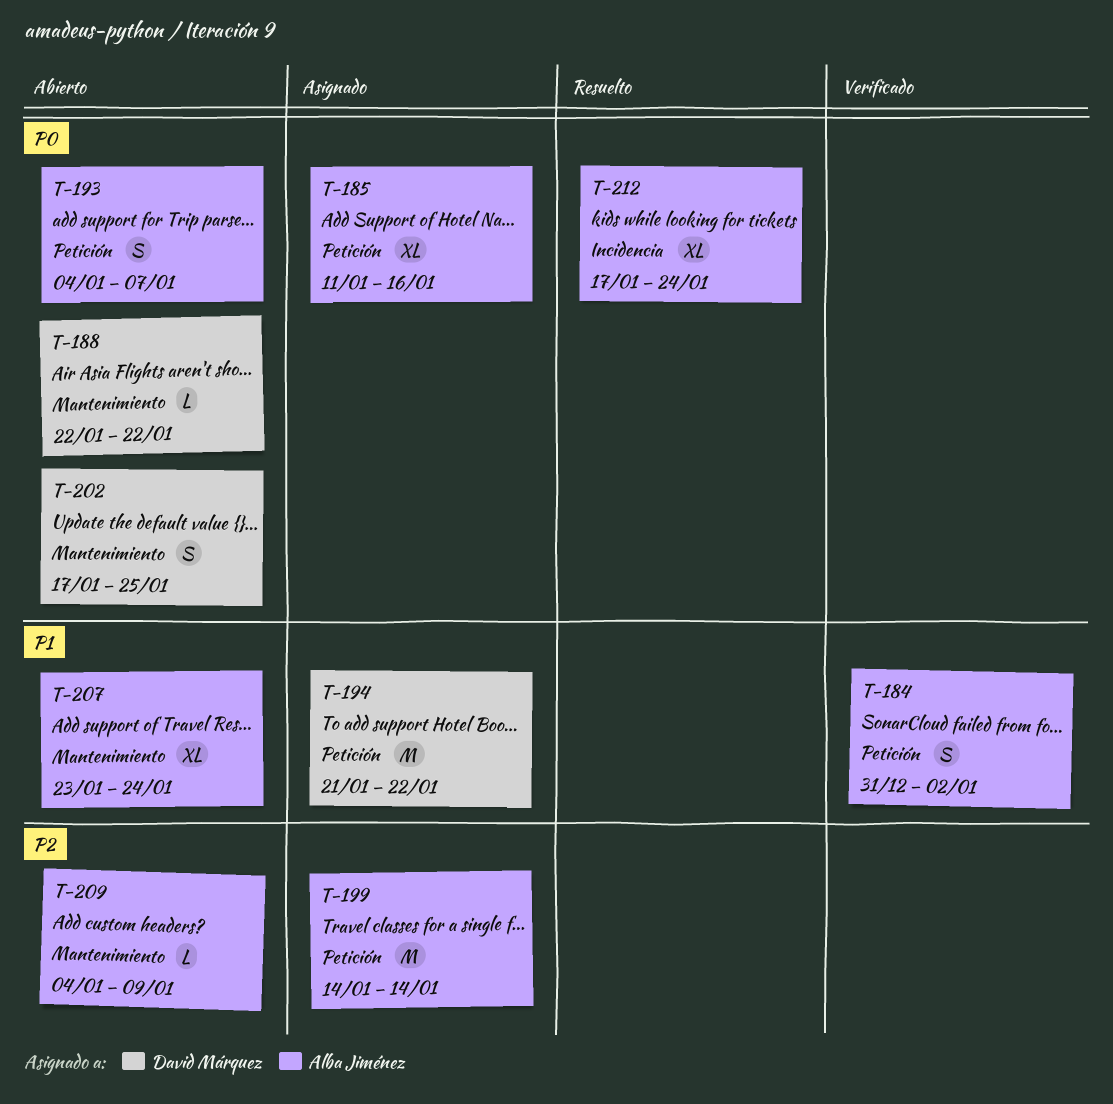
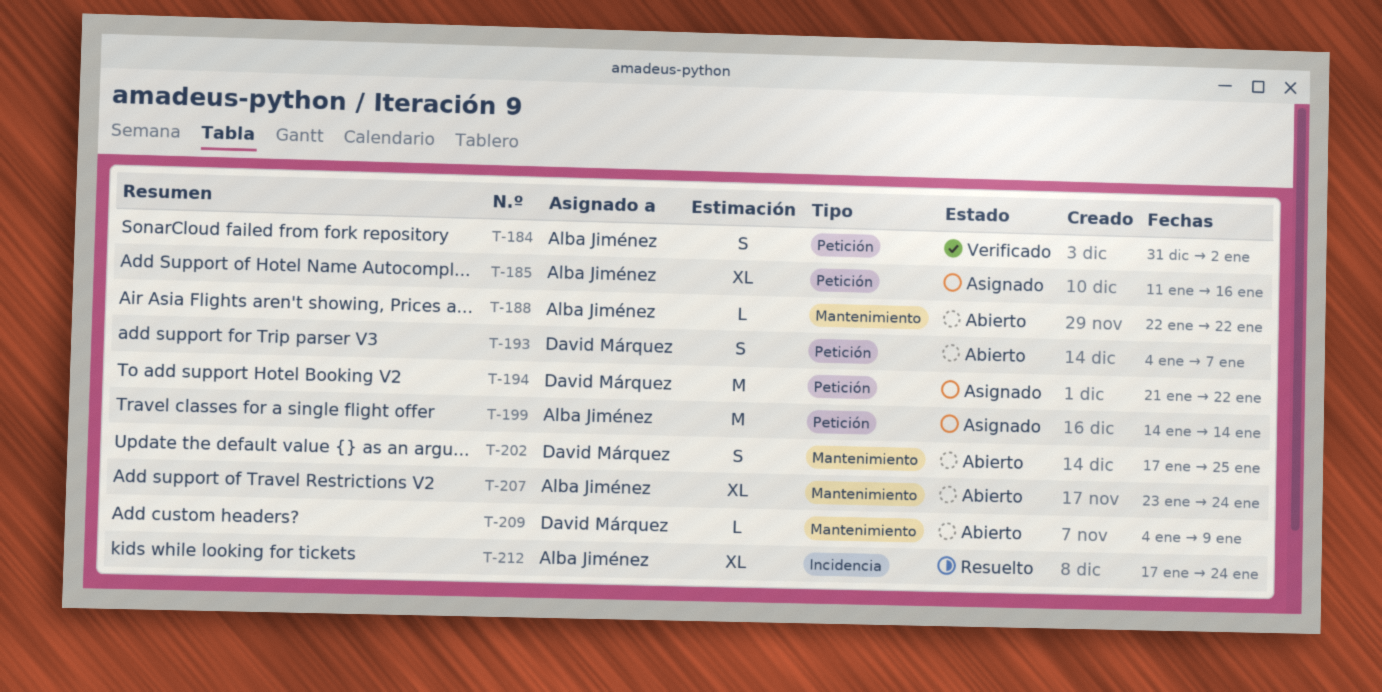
T-188, owner: David Márquez -> Alba Jiménez
T-193, owner: Alba Jiménez -> David Márquez
T-209, owner: Alba Jiménez -> David Márquez

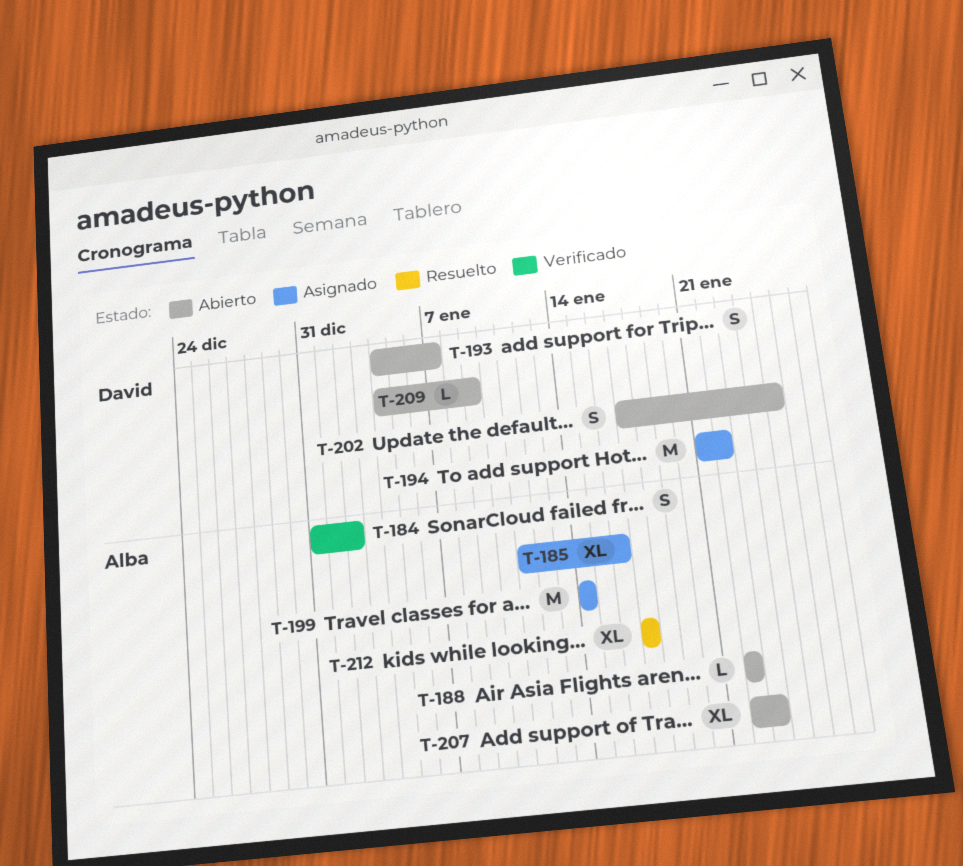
T-207, start: Jan 23 -> Jan 22
T-207, due: Jan 24 -> Jan 23
T-212, due: Jan 24 -> Jan 17

